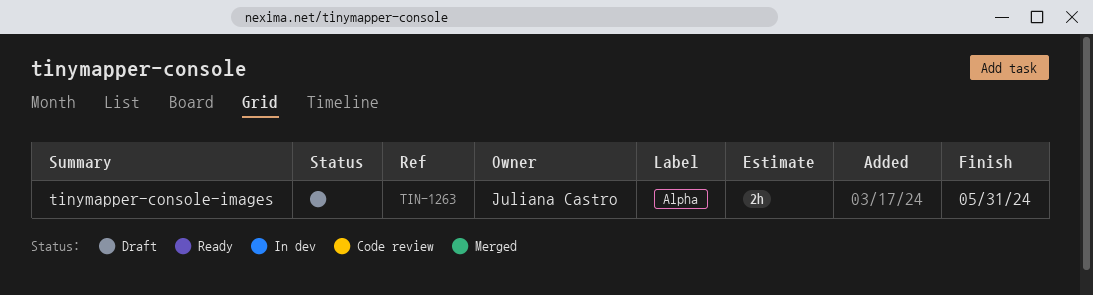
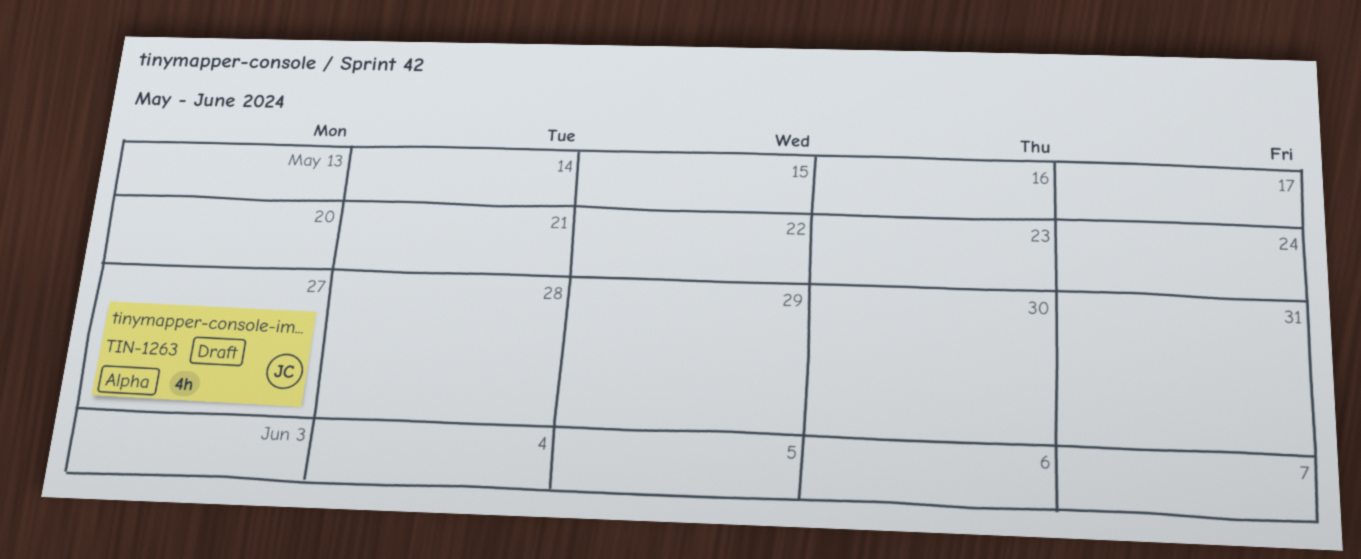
TIN-1263, estimate: 2h -> 4h
TIN-1263, due: May 31 -> May 27

